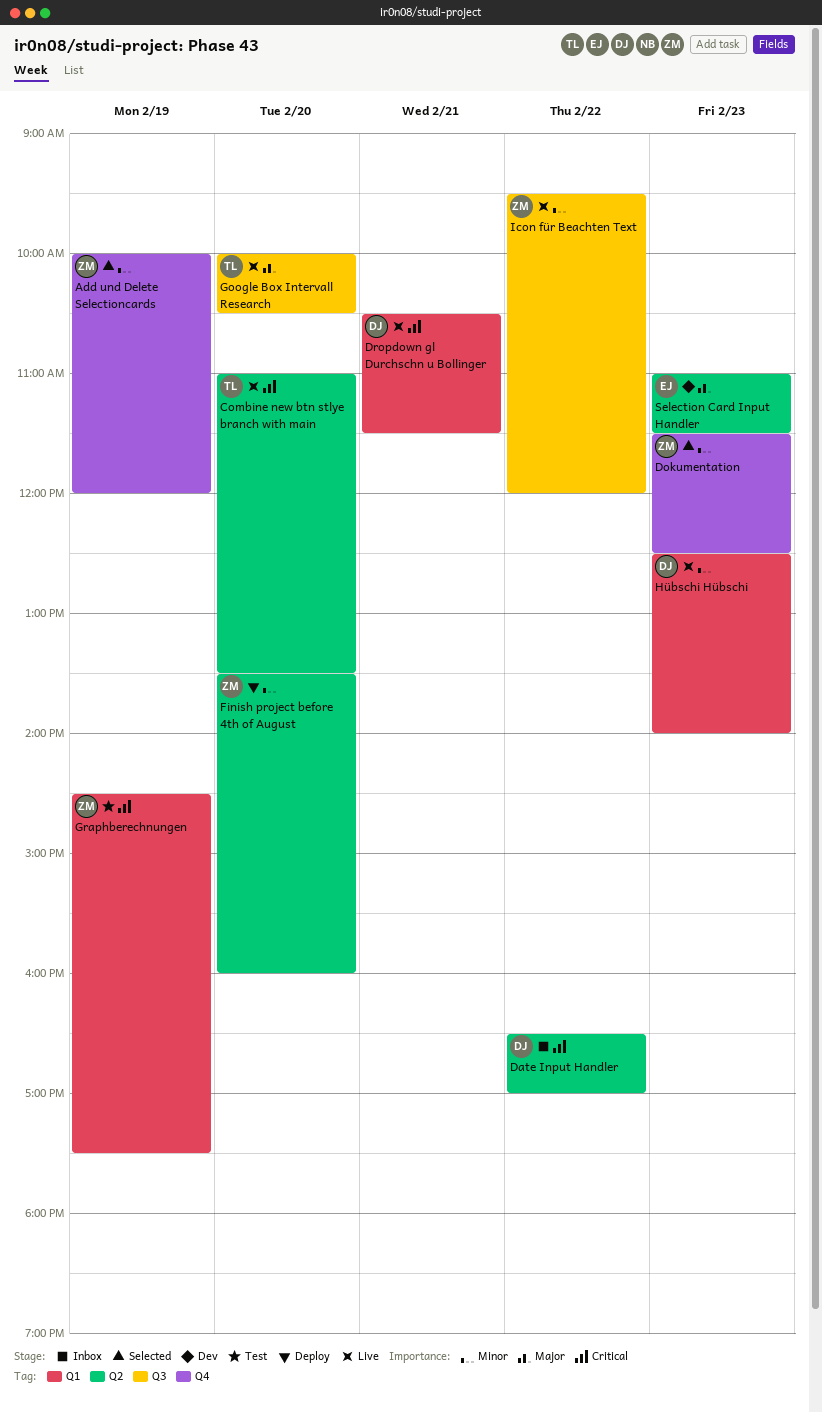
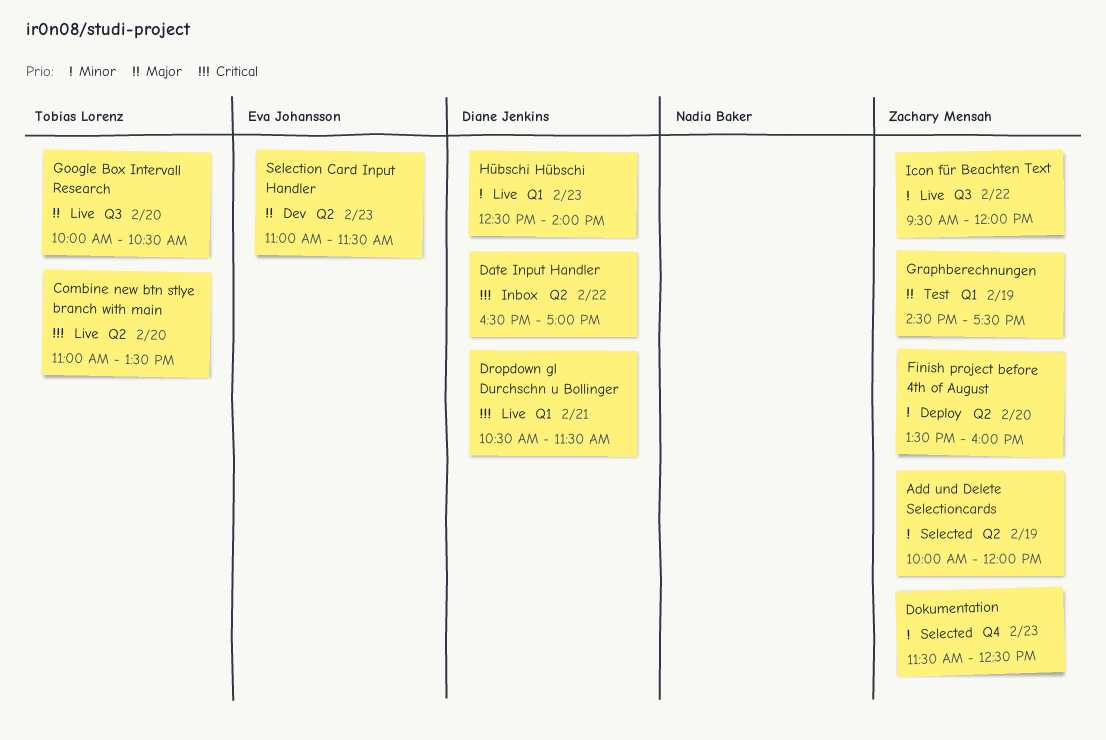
Add und Delete Selectioncards, label: Q4 -> Q2
Graphberechnungen, priority: Critical -> Major

